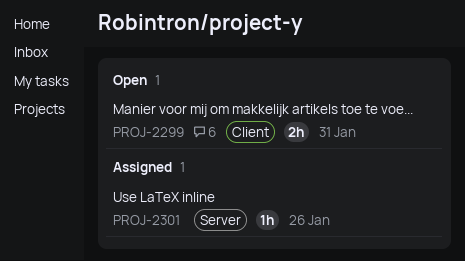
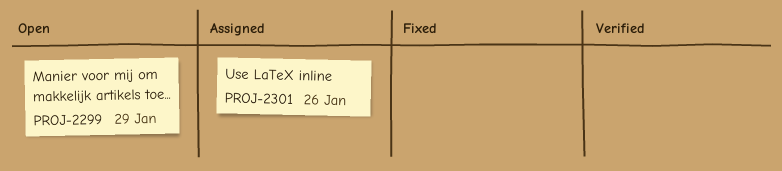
PROJ-2299, due: Jan 31 -> Jan 29

